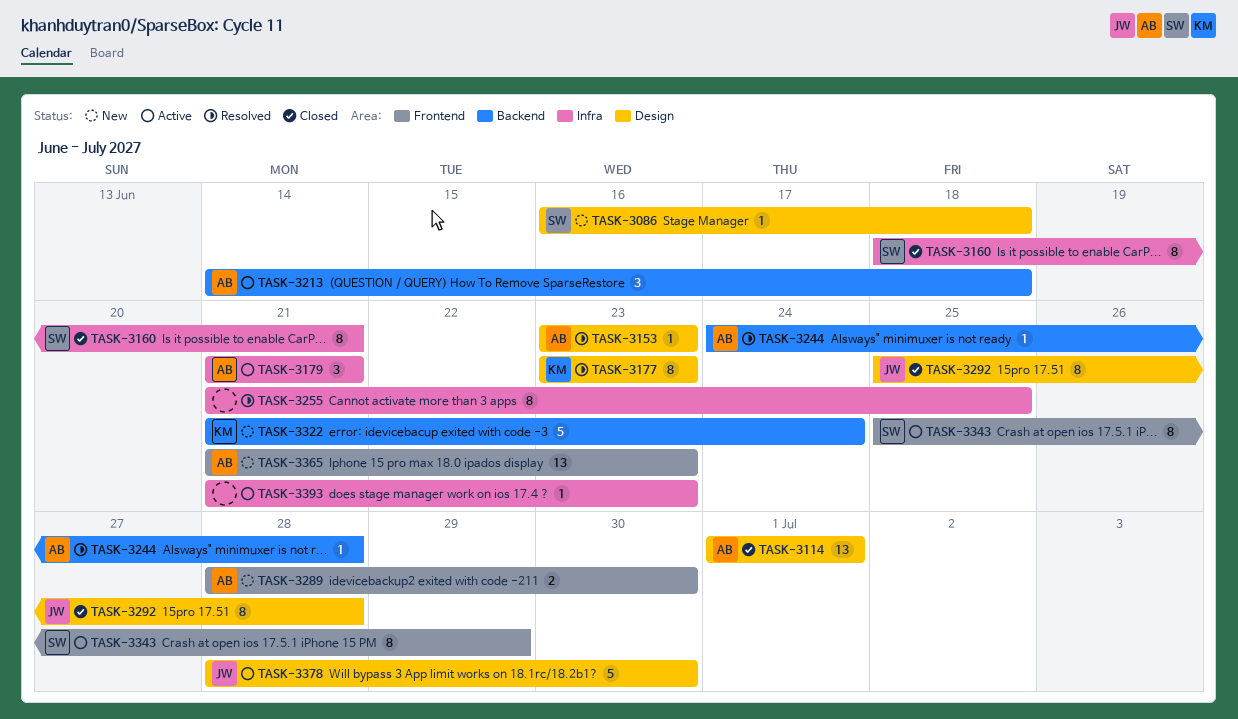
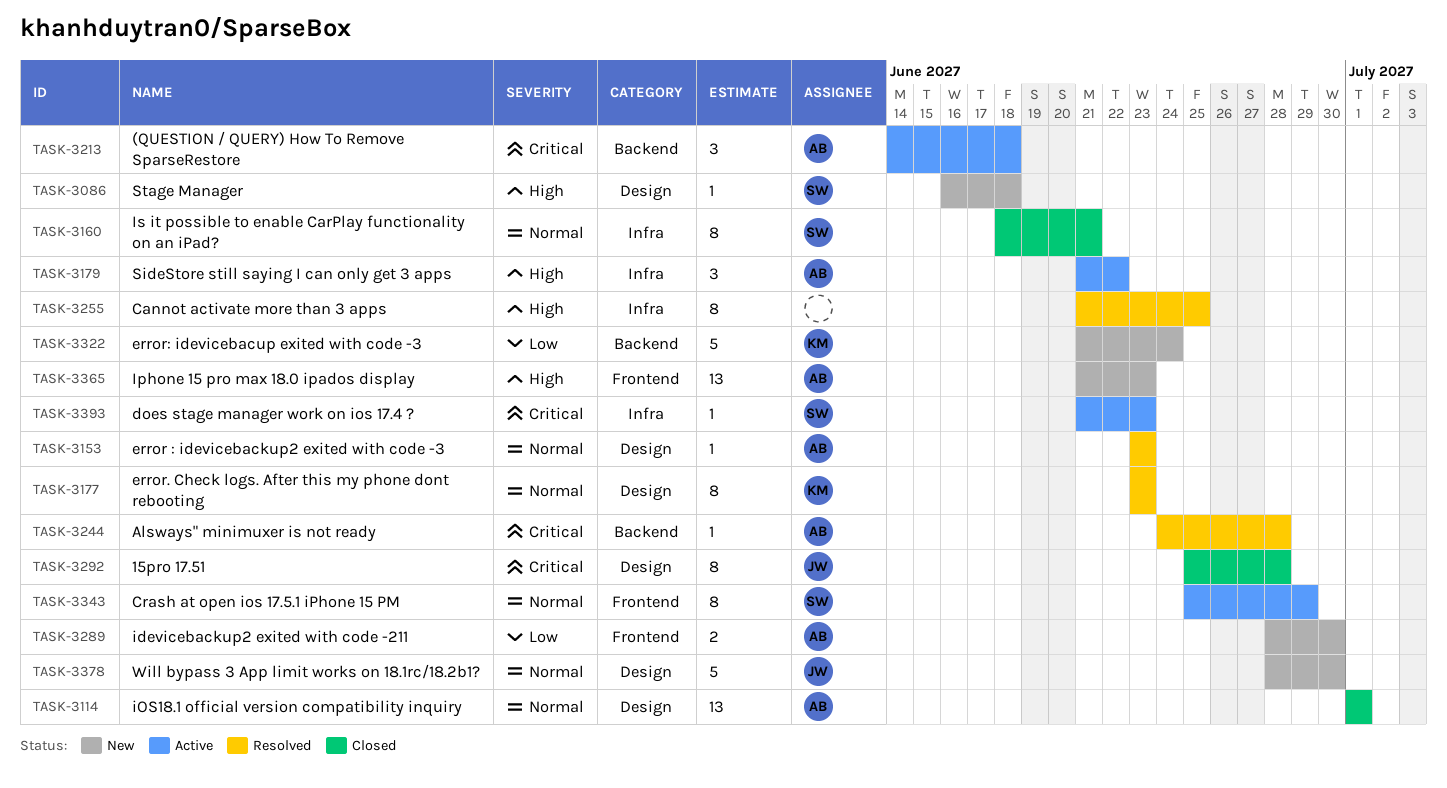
TASK-3179, due: Jun 21 -> Jun 22
TASK-3378, status: Active -> New
TASK-3393, owner: none -> SW

